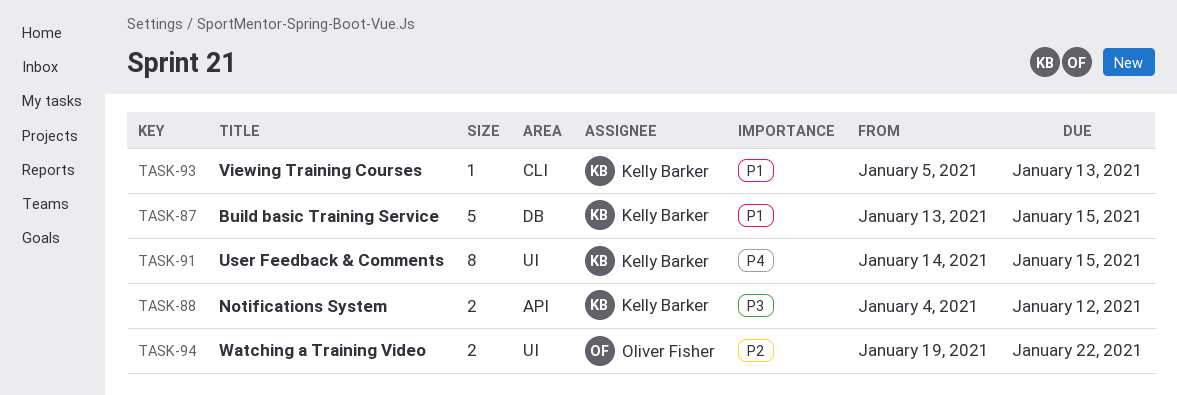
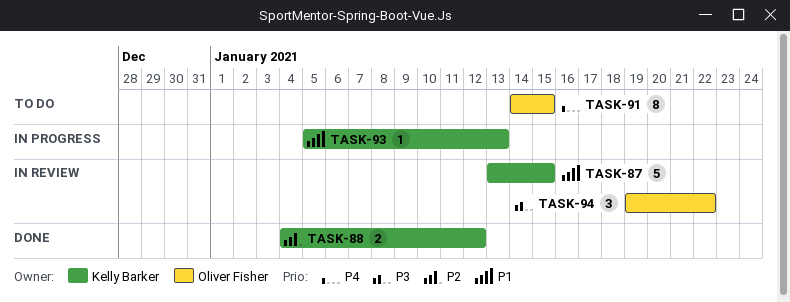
TASK-88, priority: P3 -> P2
TASK-91, owner: Kelly Barker -> Oliver Fisher
TASK-94, priority: P2 -> P3
TASK-94, estimate: 2 -> 3

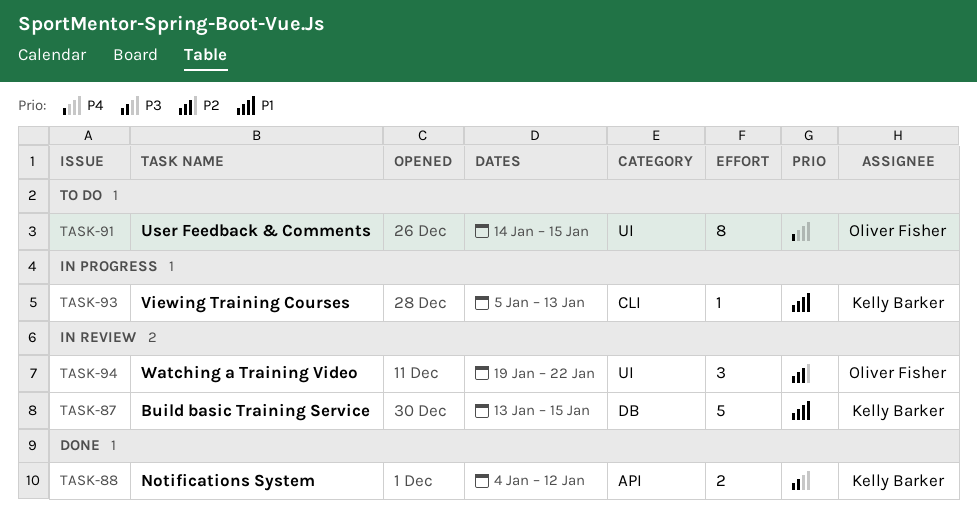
TASK-88, priority: P2 -> P3
TASK-94, priority: P3 -> P2

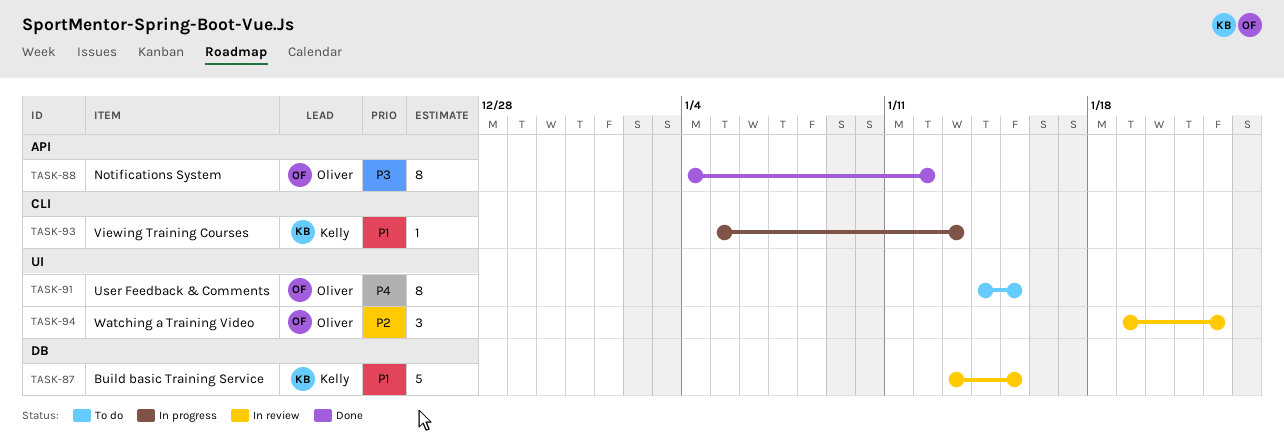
TASK-88, owner: Kelly Barker -> Oliver Fisher
TASK-88, estimate: 2 -> 8

